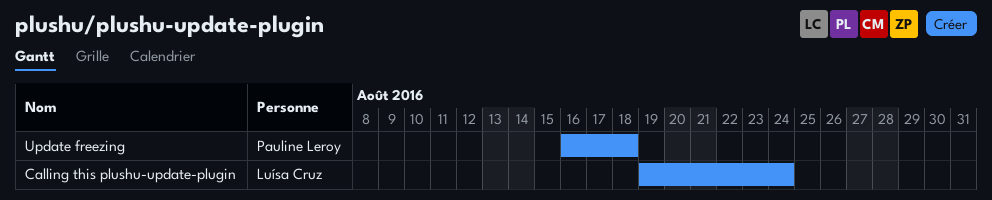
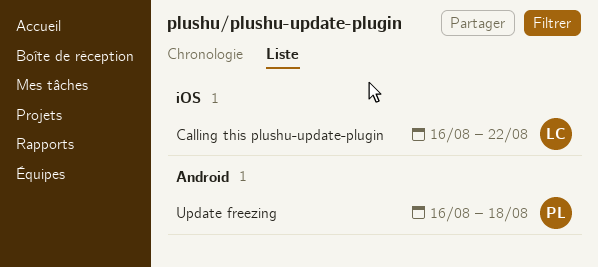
Calling this plushu-update-plugin, start: Aug 19 -> Aug 16
Calling this plushu-update-plugin, due: Aug 24 -> Aug 22

